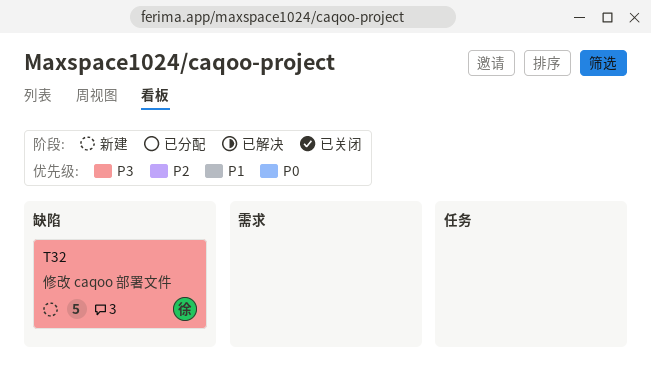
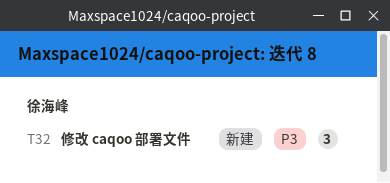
T32, estimate: 5 -> 3

